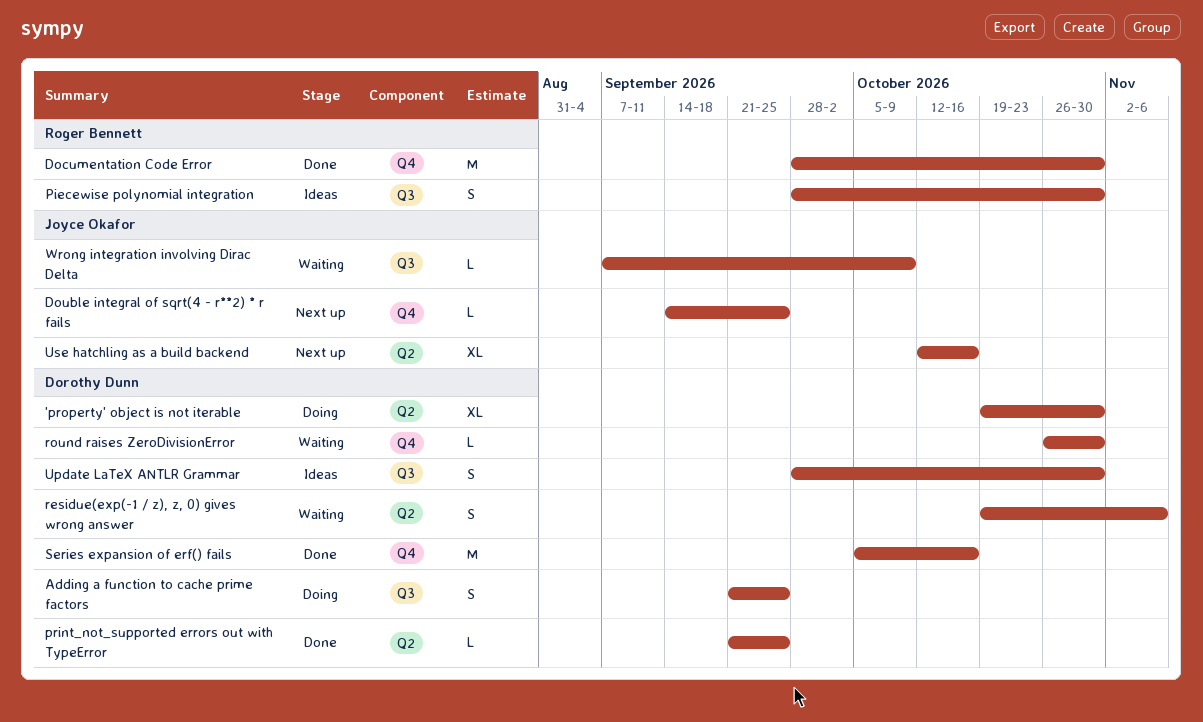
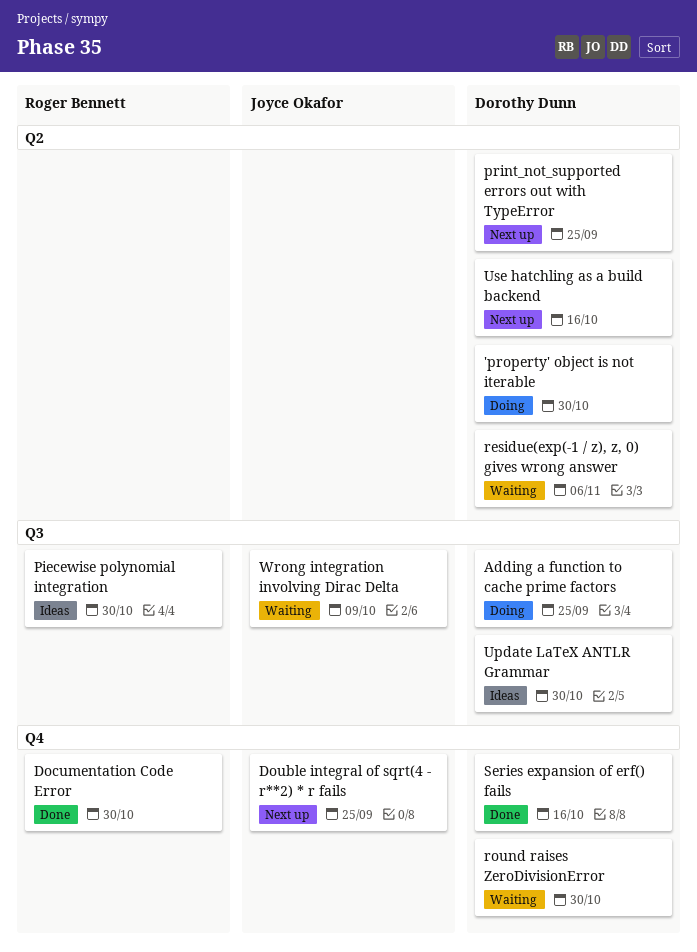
print_not_supported errors out with TypeError, status: Done -> Next up
Use hatchling as a build backend, owner: Joyce Okafor -> Dorothy Dunn

